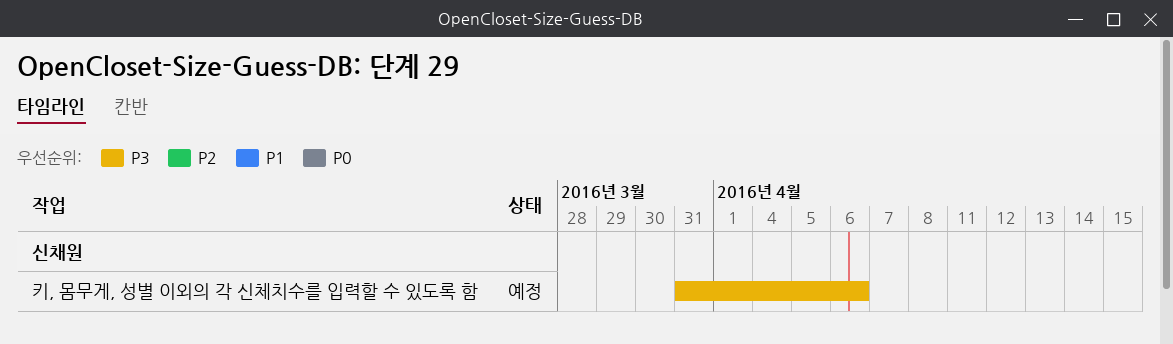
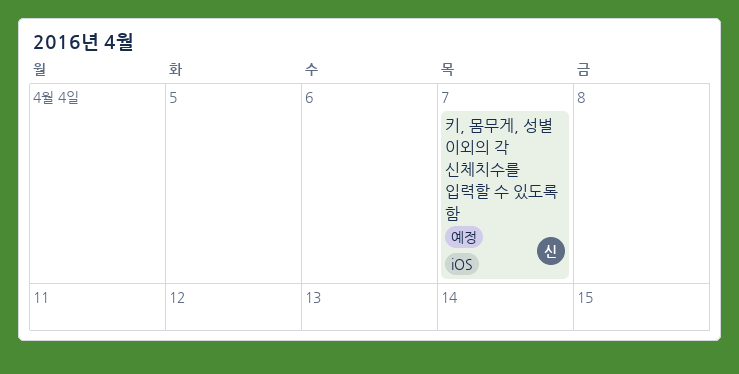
키, 몸무게, 성별 이외의 각 신체치수를 입력할 수 있도록 함, due: Apr 6 -> Apr 7

